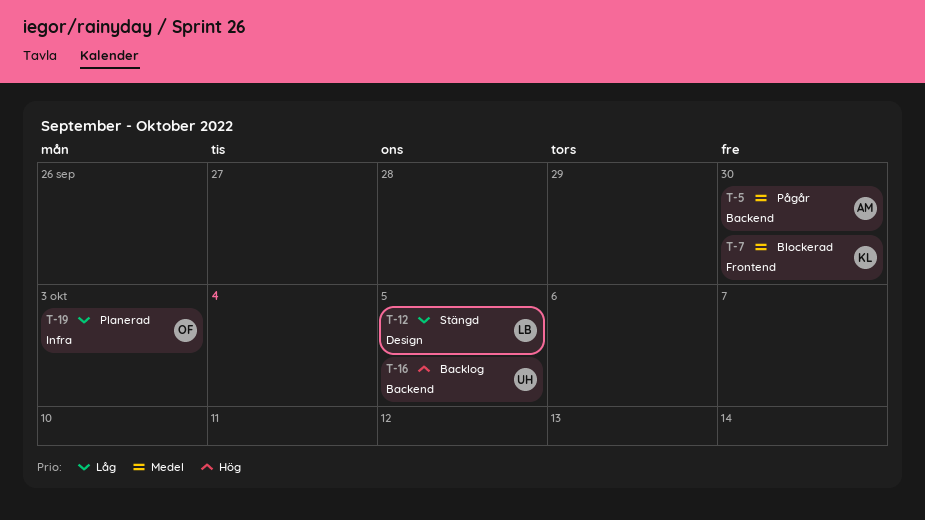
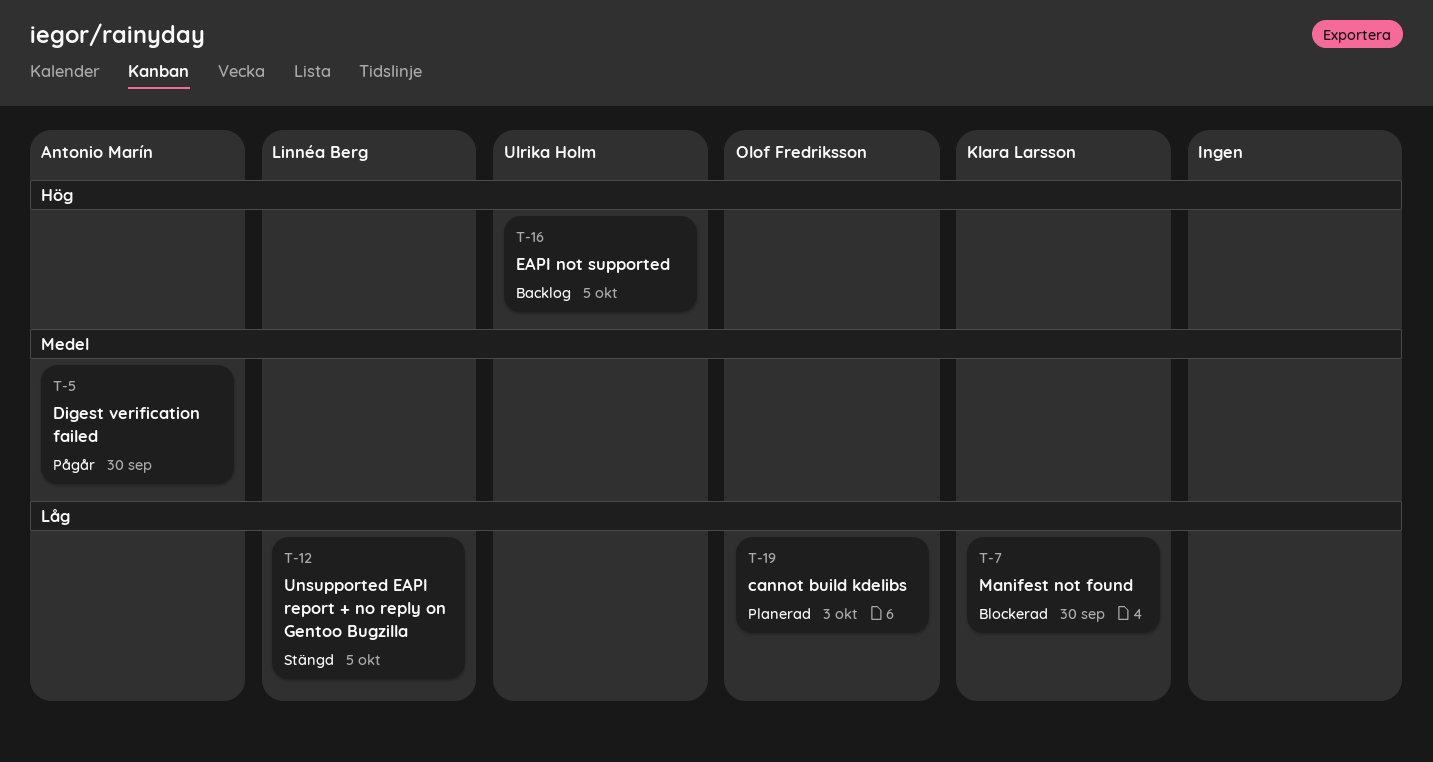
T-7, priority: Medel -> Låg

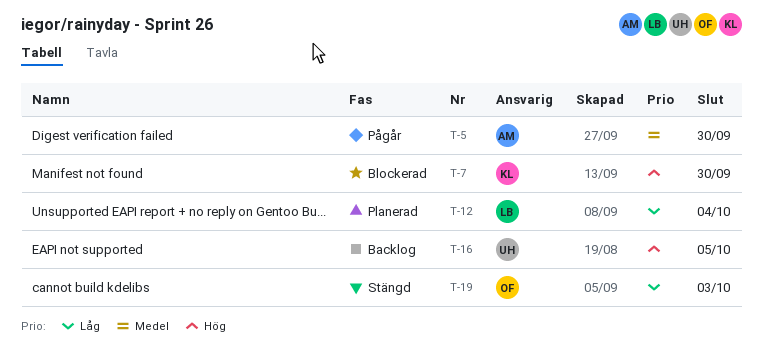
T-7, priority: Låg -> Hög
T-12, status: Stängd -> Planerad
T-12, due: Oct 5 -> Oct 4
T-19, status: Planerad -> Stängd

